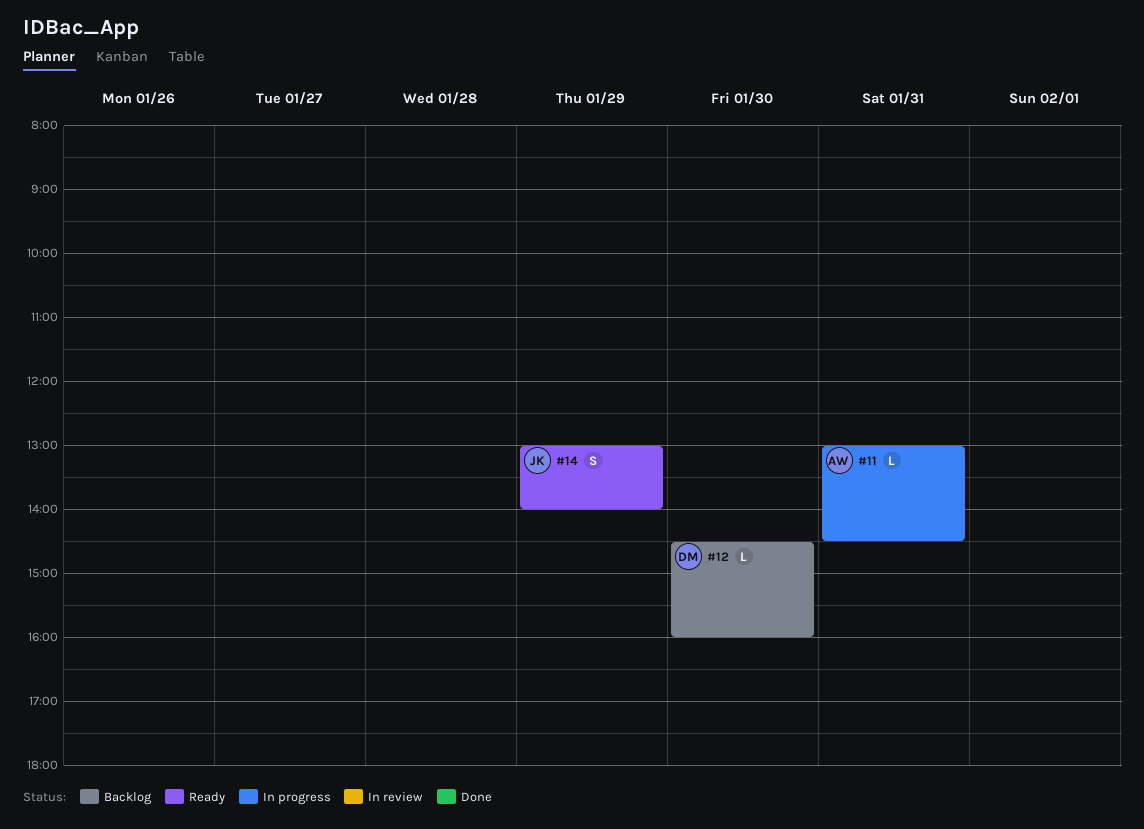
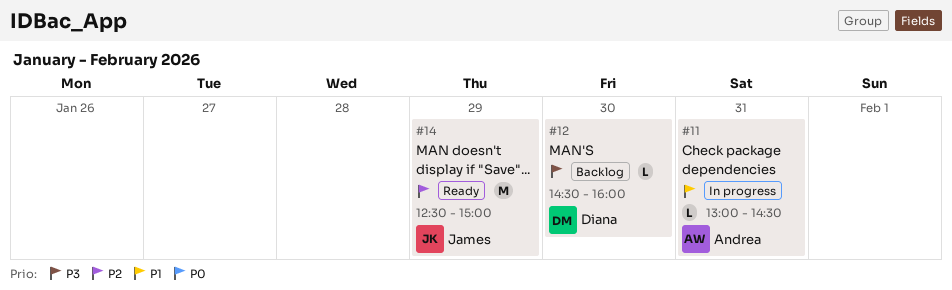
#14, estimate: S -> M
#14, begins: 13:00 -> 12:30
#14, ends: 14:00 -> 15:00

